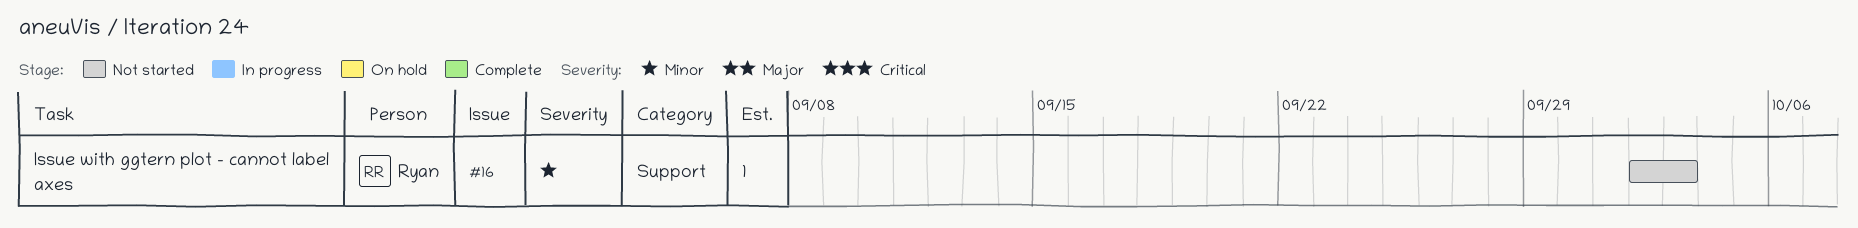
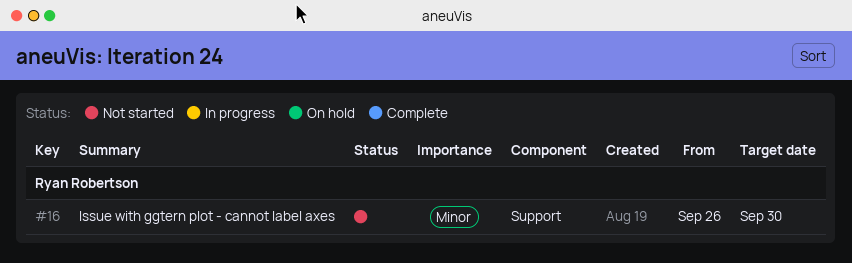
#16, start: Oct 2 -> Sep 26
#16, due: Oct 3 -> Sep 30

